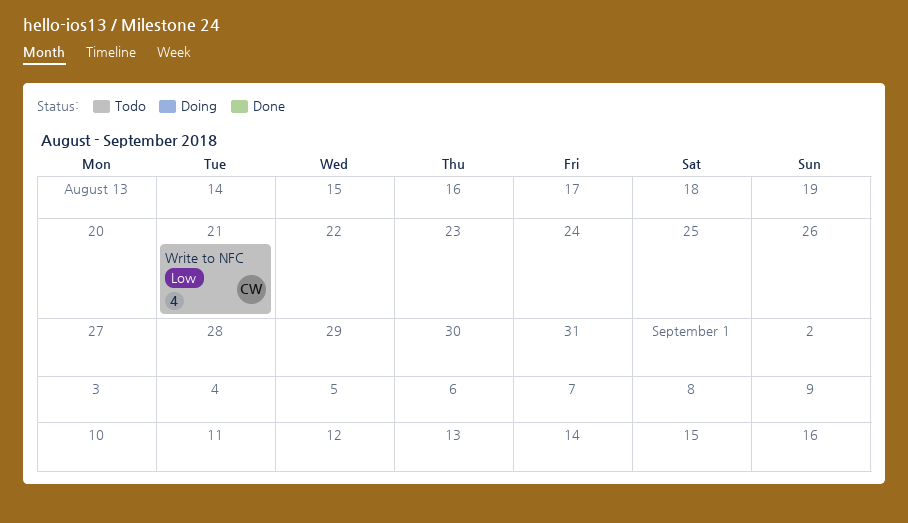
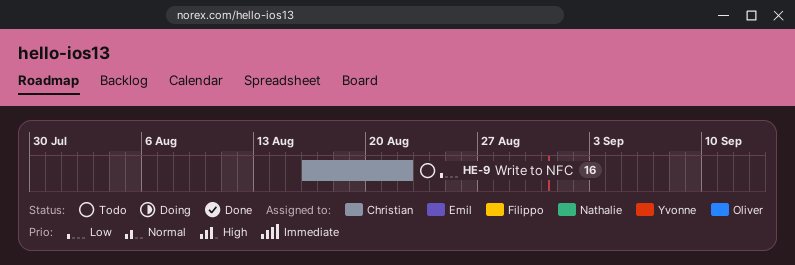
Write to NFC, estimate: 4 -> 16
Write to NFC, due: Aug 21 -> Aug 22

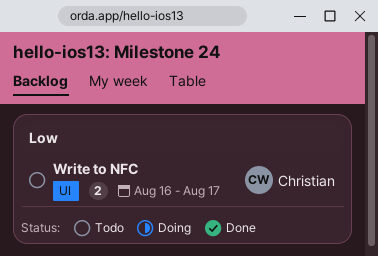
Write to NFC, estimate: 16 -> 2
Write to NFC, due: Aug 22 -> Aug 17

